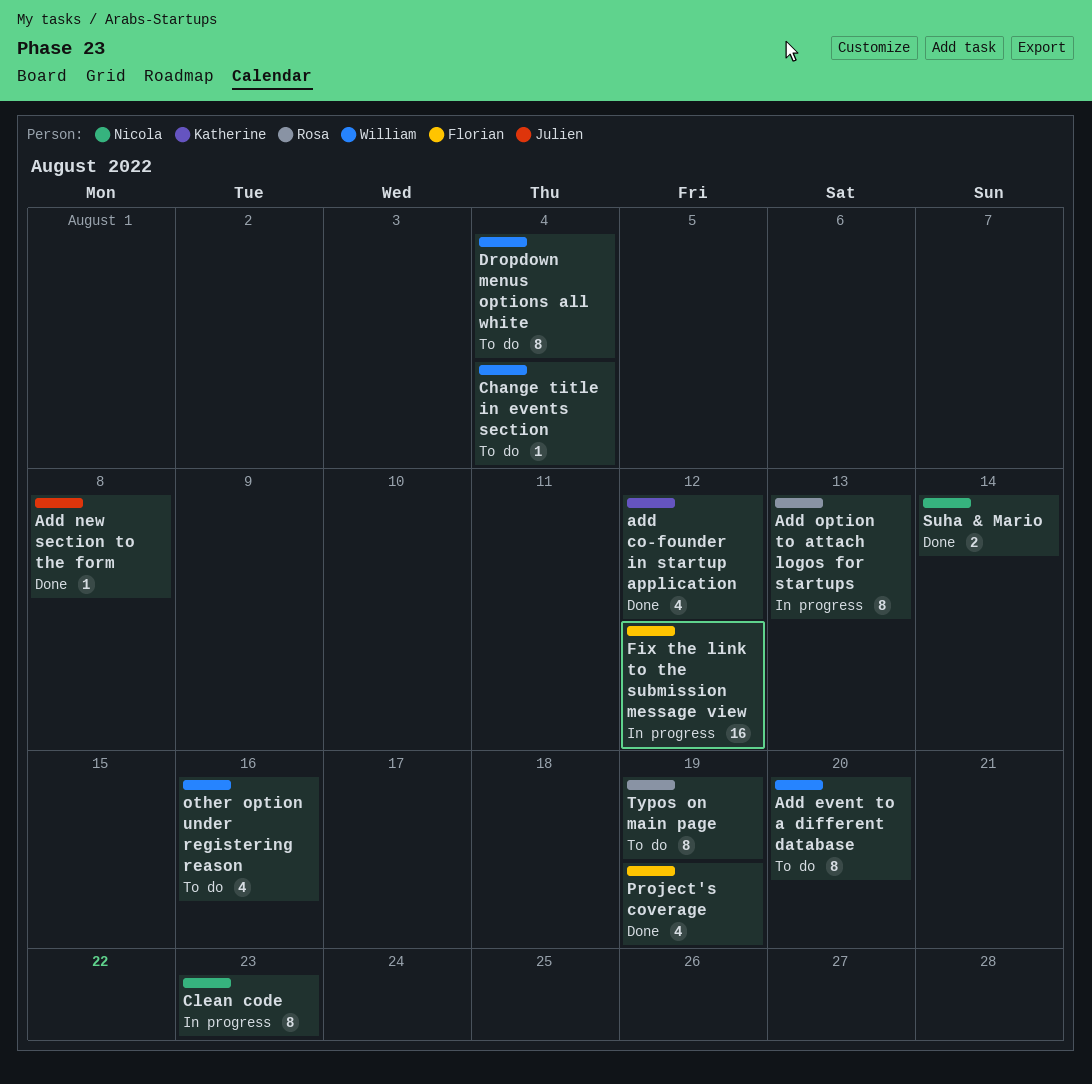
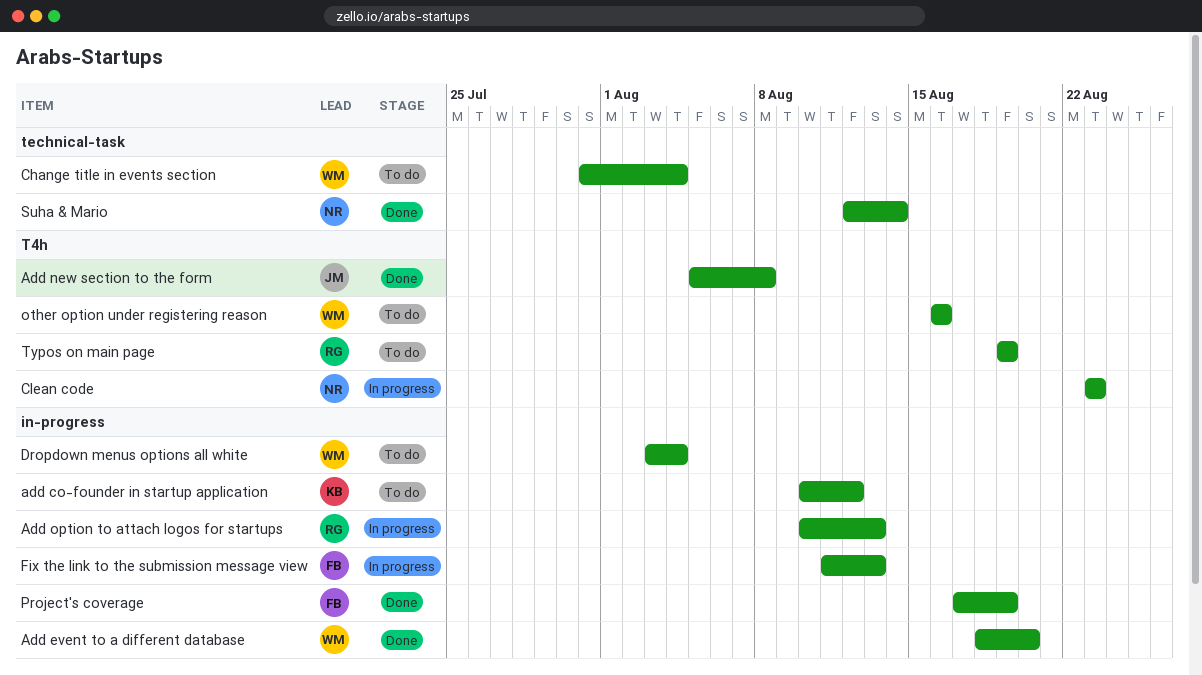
add co-founder in startup application, status: Done -> To do
Add event to a different database, status: To do -> Done
Fix the link to the submission message view, due: Aug 12 -> Aug 13

